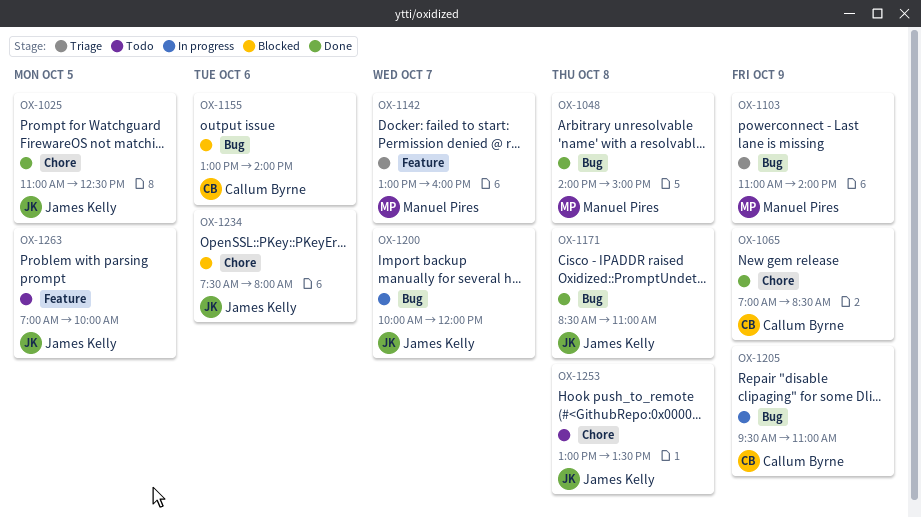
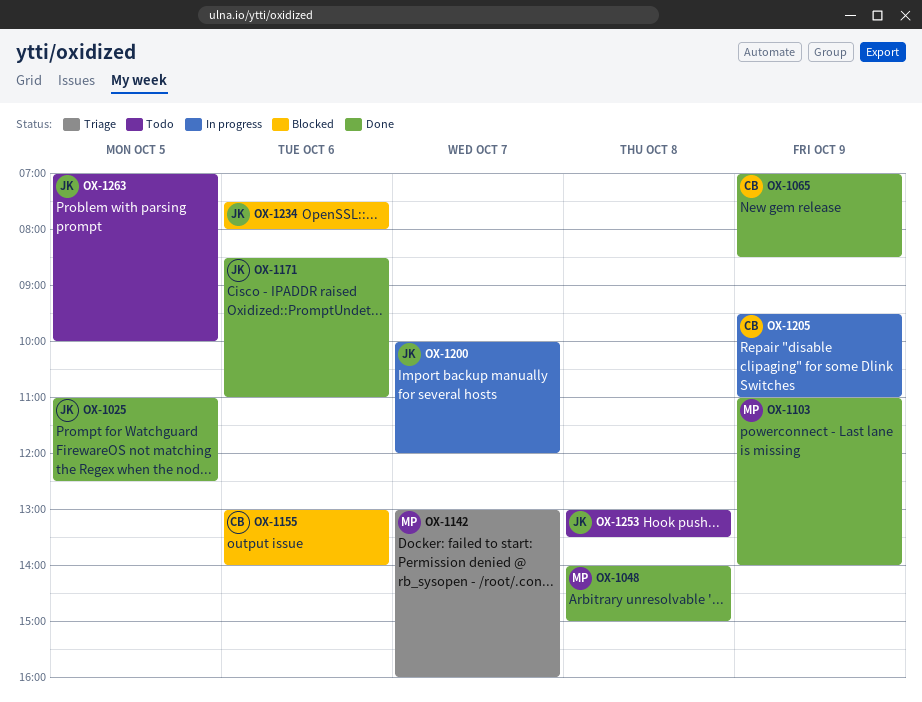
OX-1103, status: Triage -> Done
OX-1171, day: Oct 8 -> Oct 6

